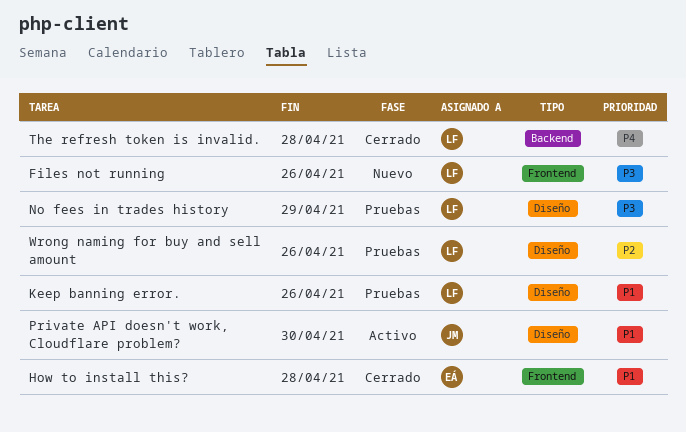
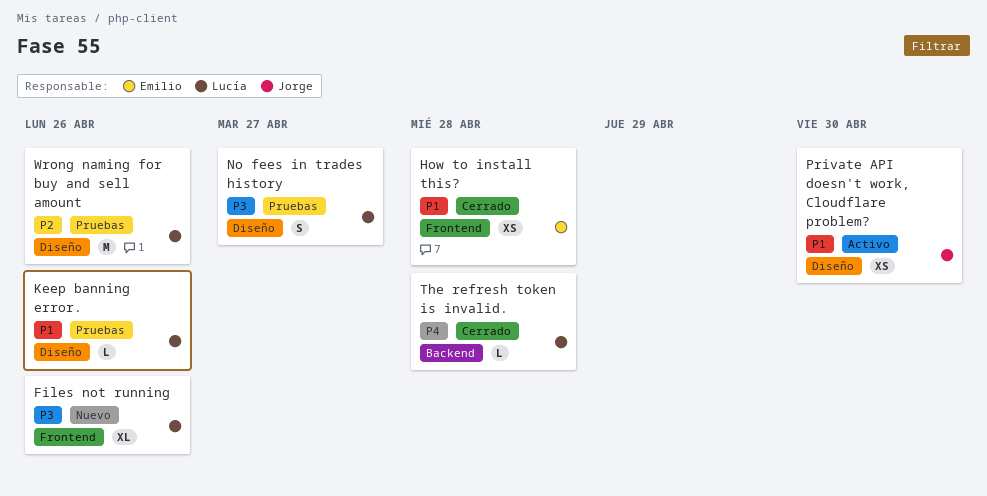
No fees in trades history, due: Apr 29 -> Apr 27

